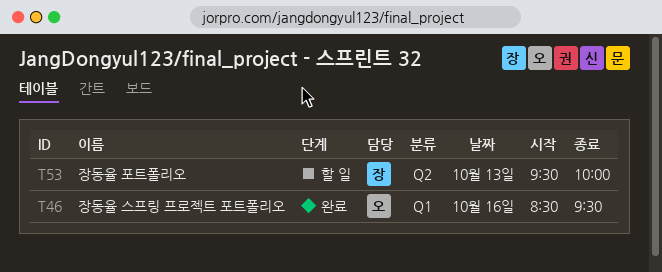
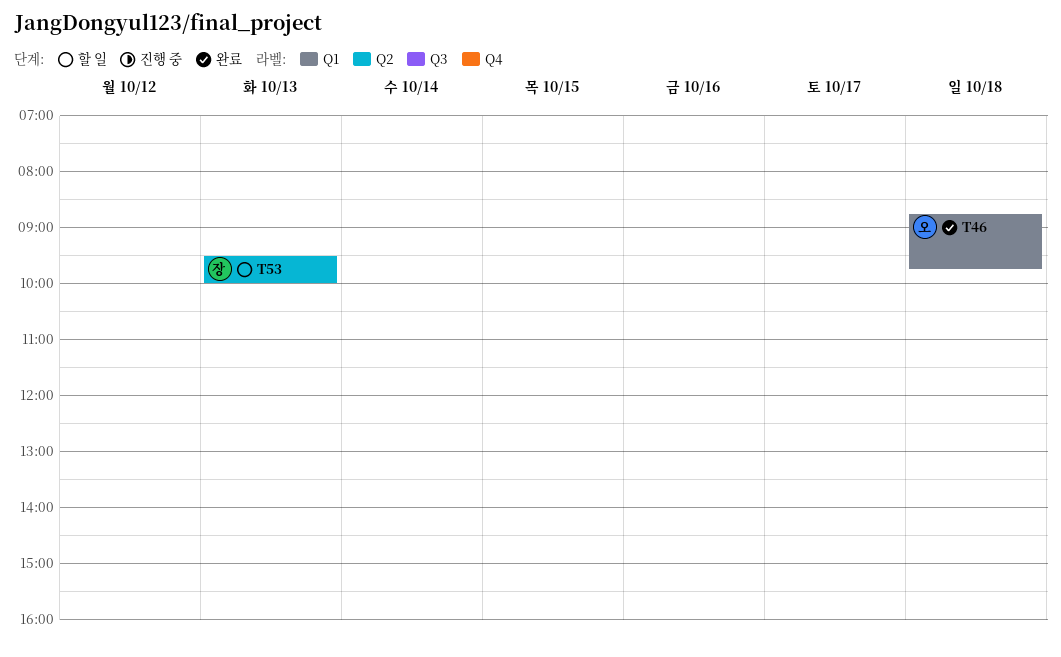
T46, day: Oct 16 -> Oct 18
T46, begins: 08:30 -> 08:45
T46, ends: 09:30 -> 09:45

